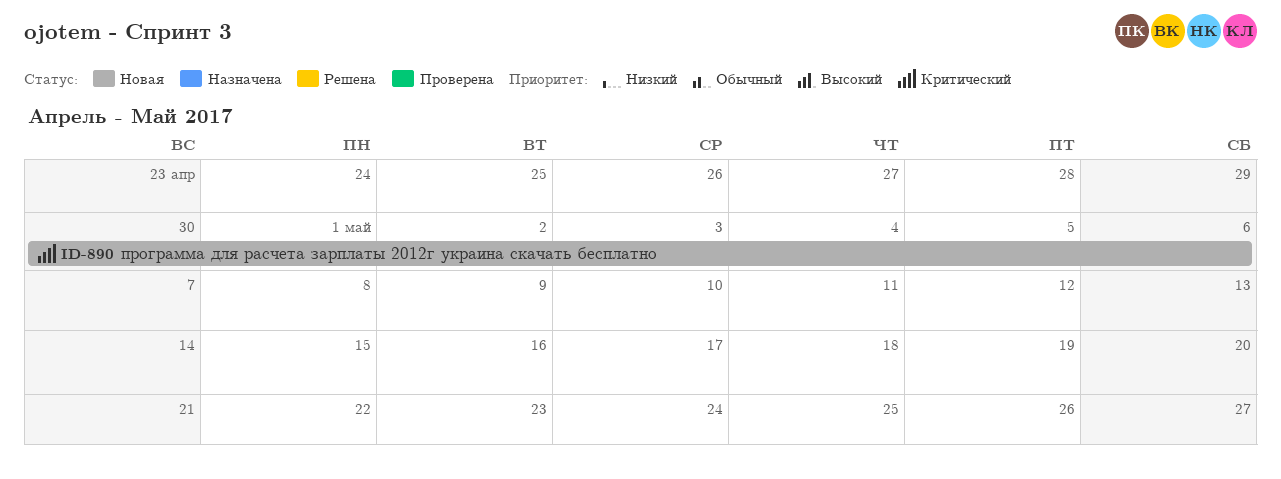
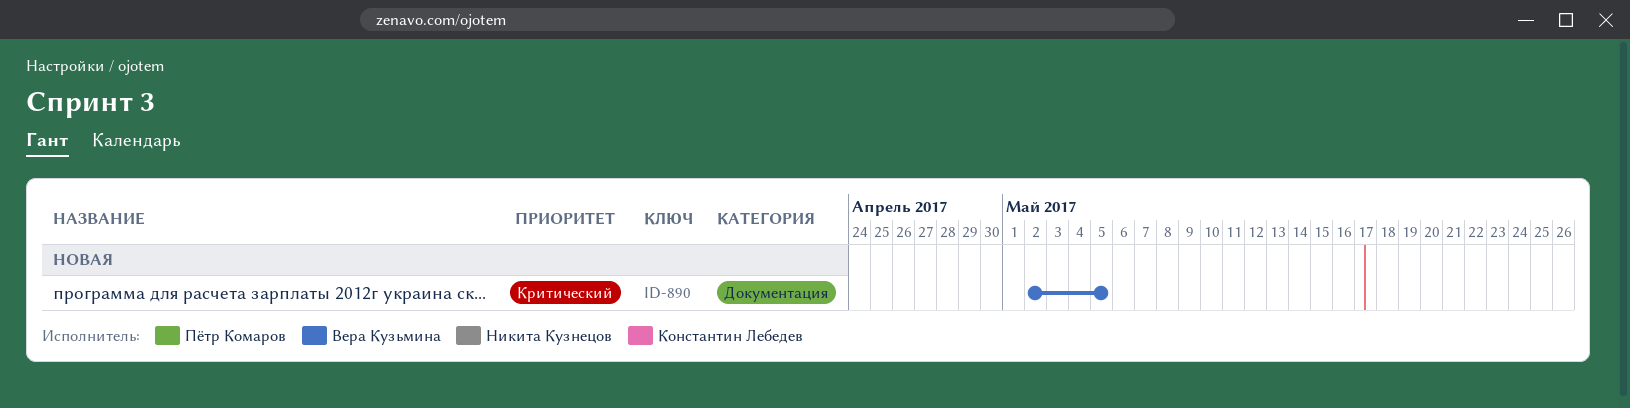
ID-890, start: Apr 30 -> May 2
ID-890, due: May 6 -> May 5

